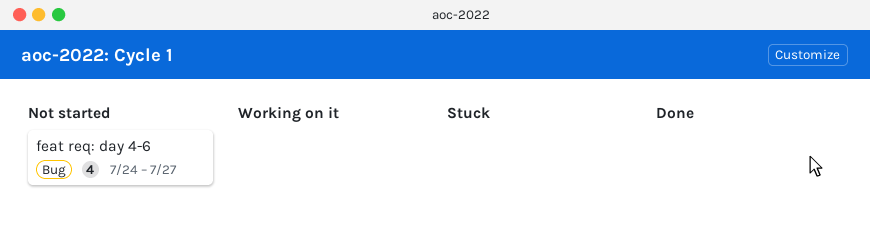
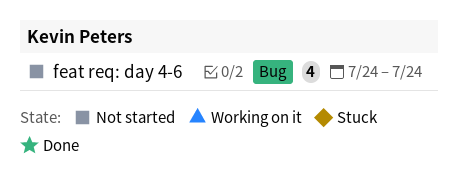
feat req: day 4-6, due: Jul 27 -> Jul 24

